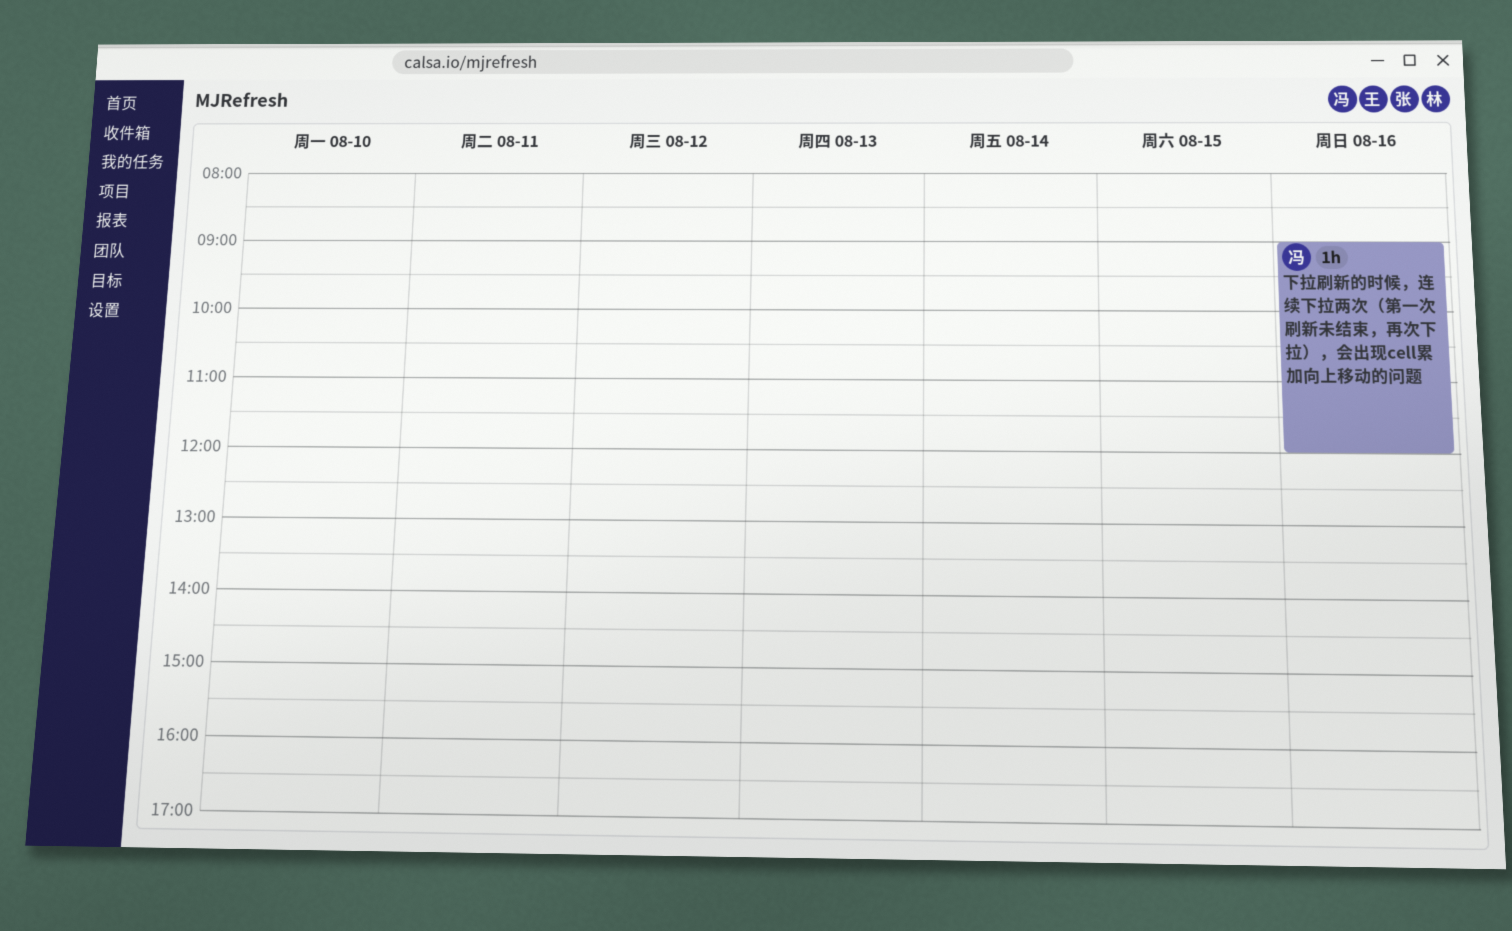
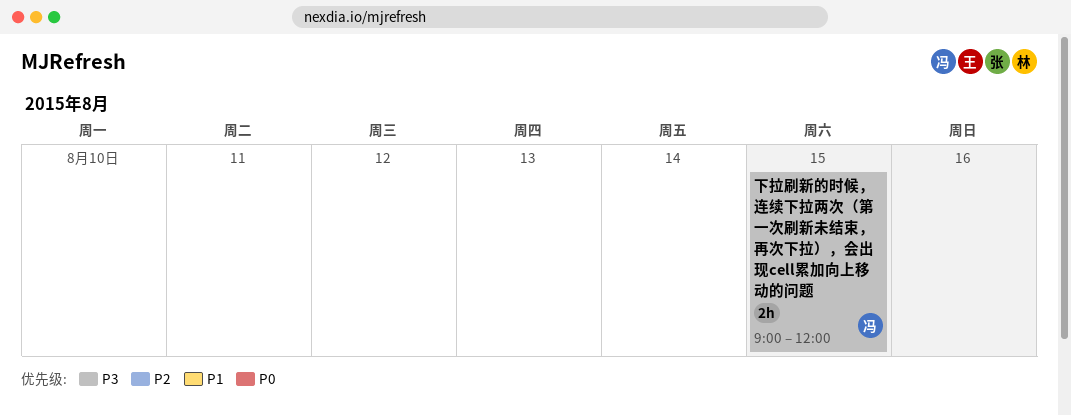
下拉刷新的时候，连续下拉两次（第一次刷新未结束，再次下拉），会出现cell累加向上移动的问题, estimate: 1h -> 2h
下拉刷新的时候，连续下拉两次（第一次刷新未结束，再次下拉），会出现cell累加向上移动的问题, day: Aug 16 -> Aug 15

